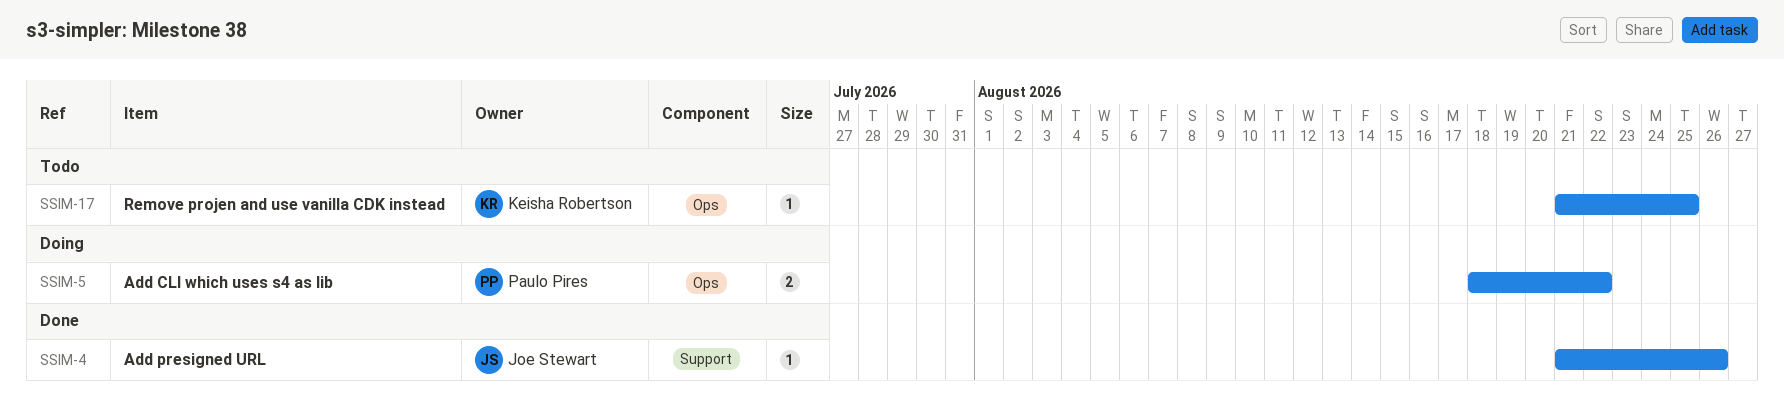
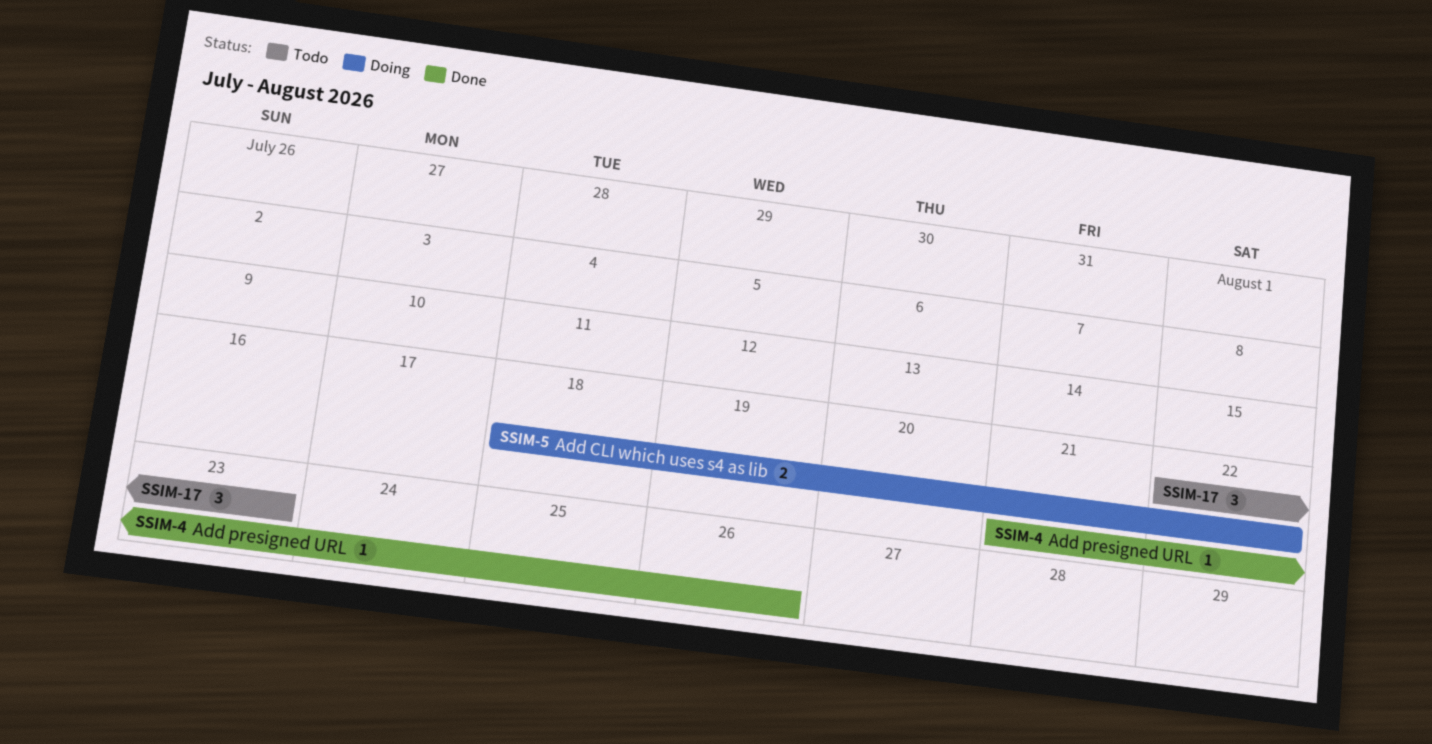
SSIM-17, estimate: 1 -> 3
SSIM-17, start: Aug 21 -> Aug 22
SSIM-17, due: Aug 25 -> Aug 23

